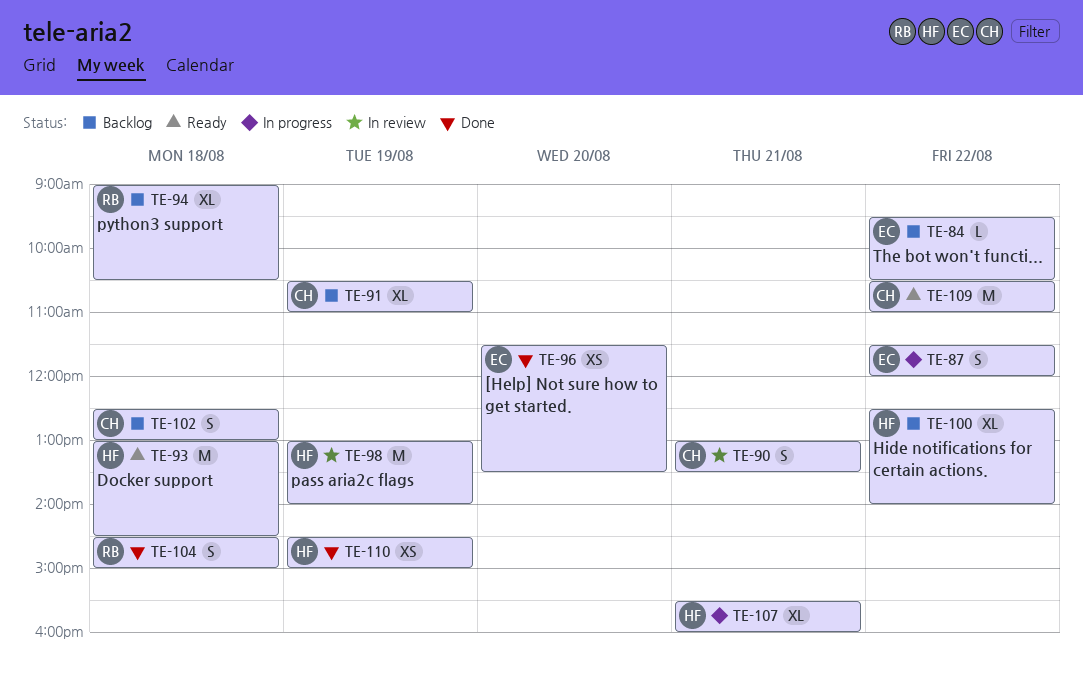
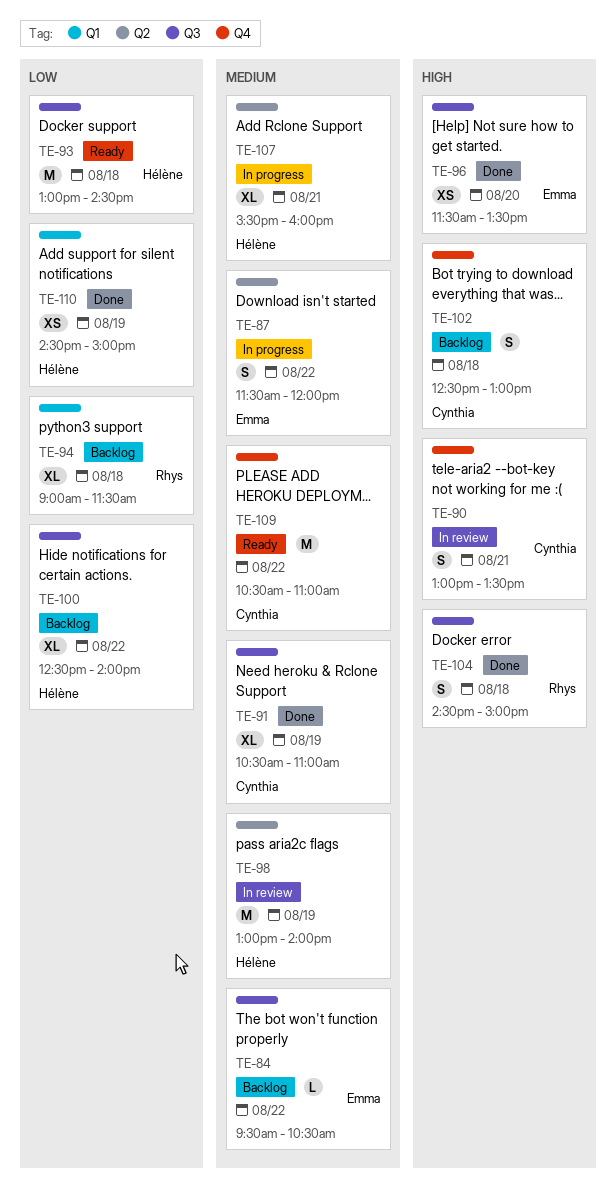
TE-91, status: Backlog -> Done
TE-94, ends: 10:30 -> 11:30

